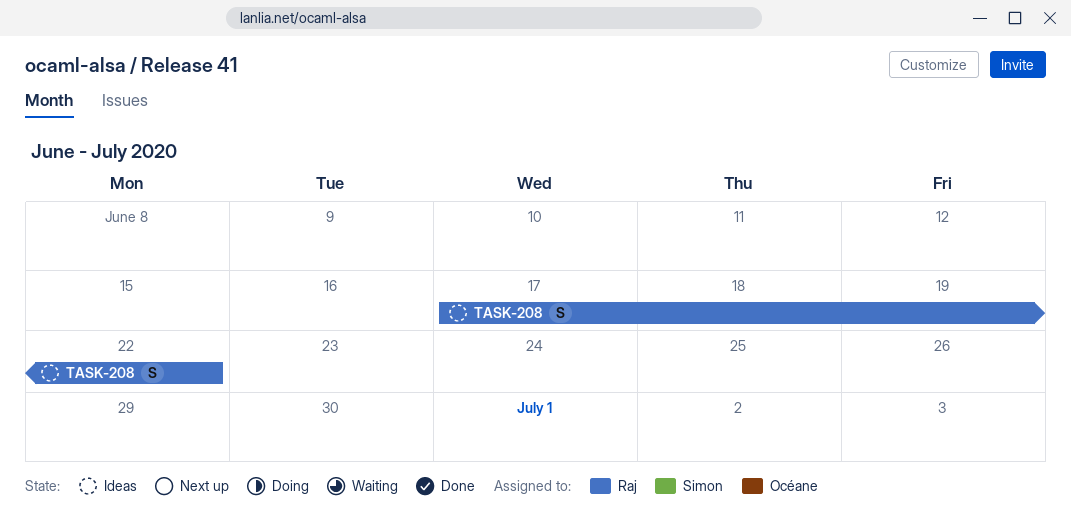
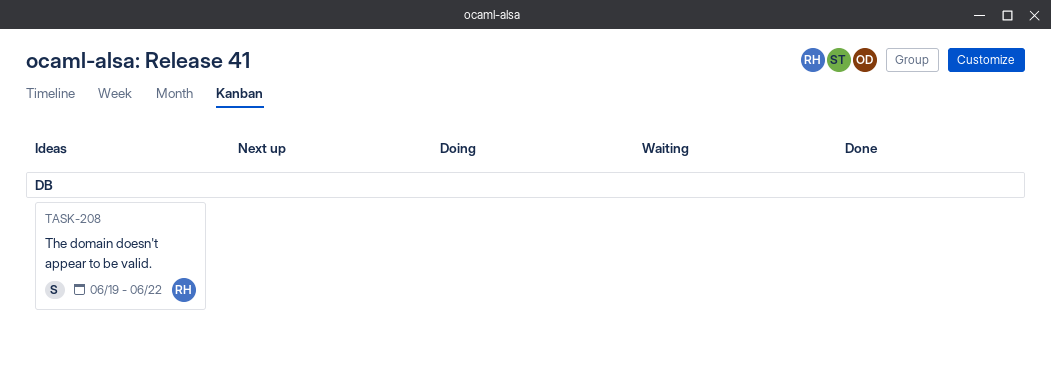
TASK-208, start: Jun 17 -> Jun 19

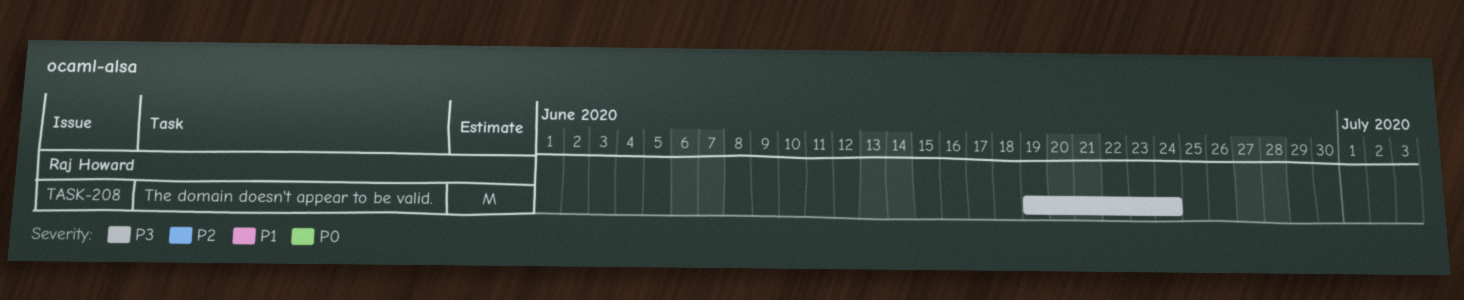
TASK-208, estimate: S -> M
TASK-208, due: Jun 22 -> Jun 24

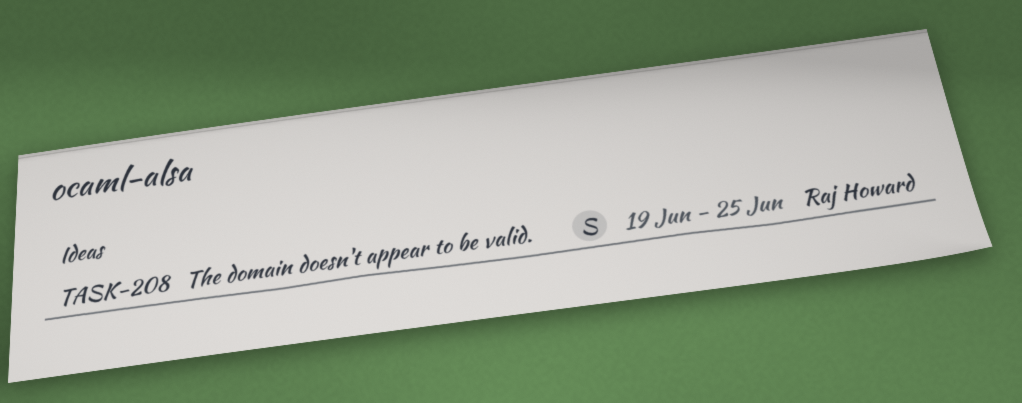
TASK-208, estimate: M -> S
TASK-208, due: Jun 24 -> Jun 25

